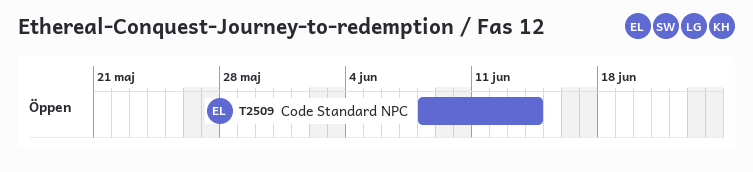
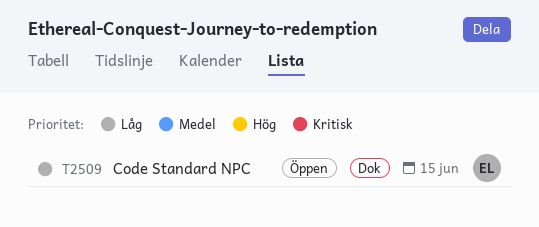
T2509, due: Jun 14 -> Jun 15

